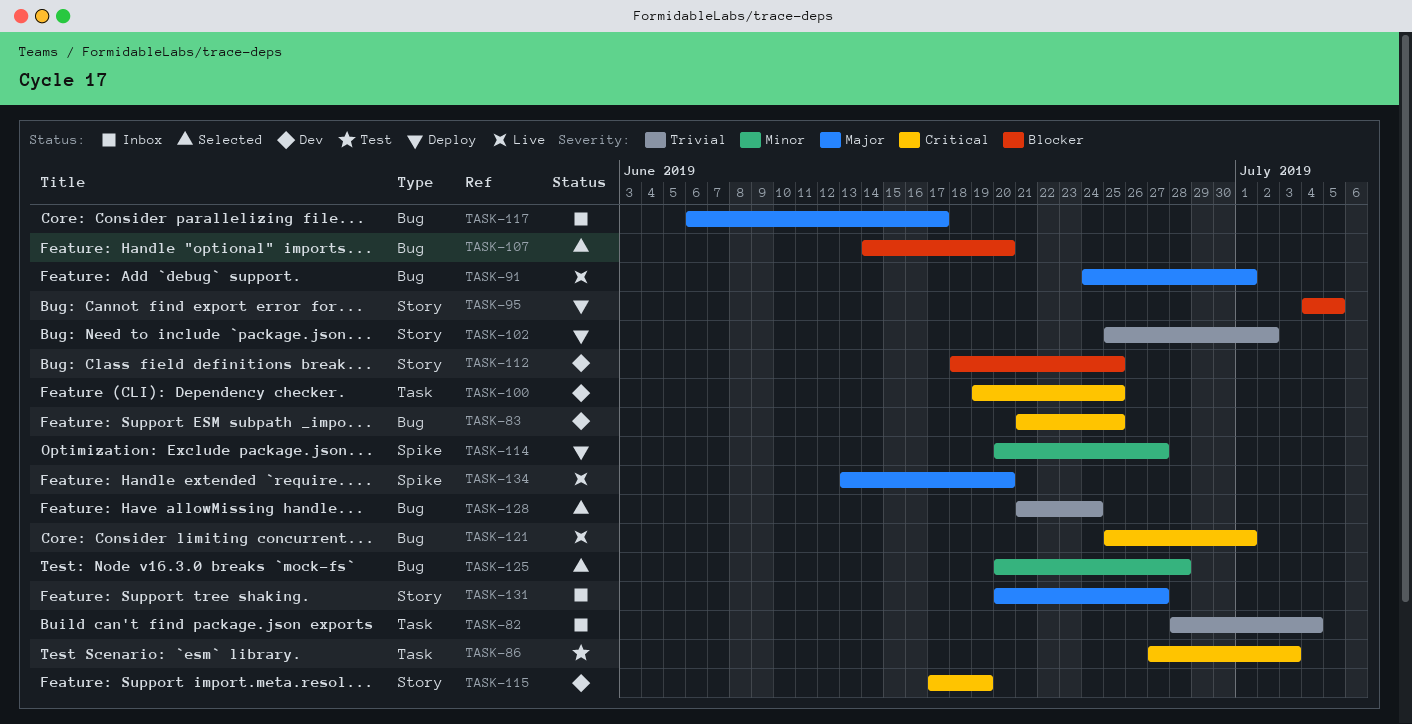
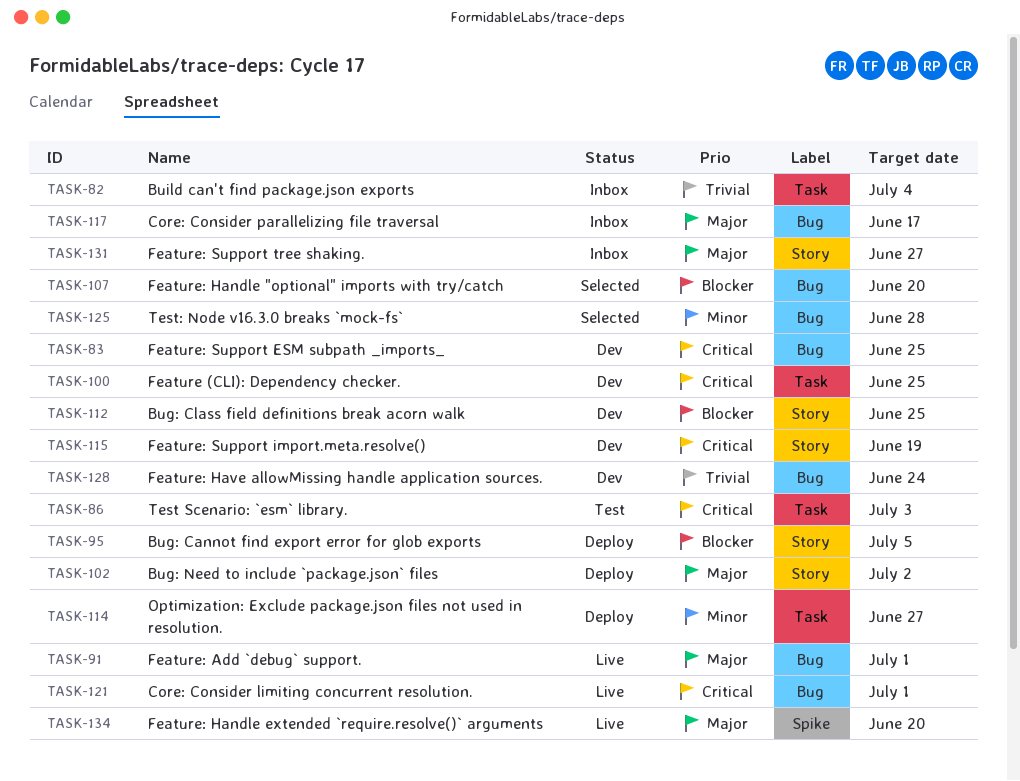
TASK-102, priority: Trivial -> Major
TASK-114, label: Spike -> Task
TASK-128, status: Selected -> Dev

